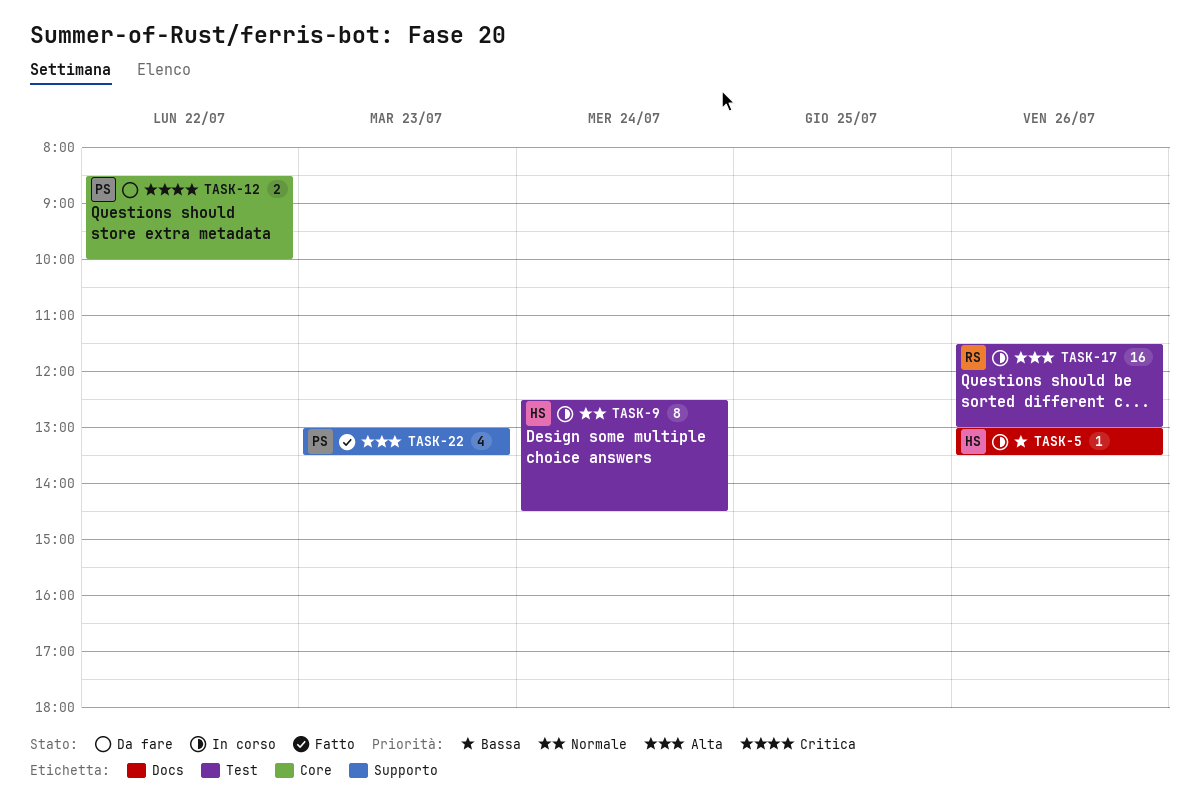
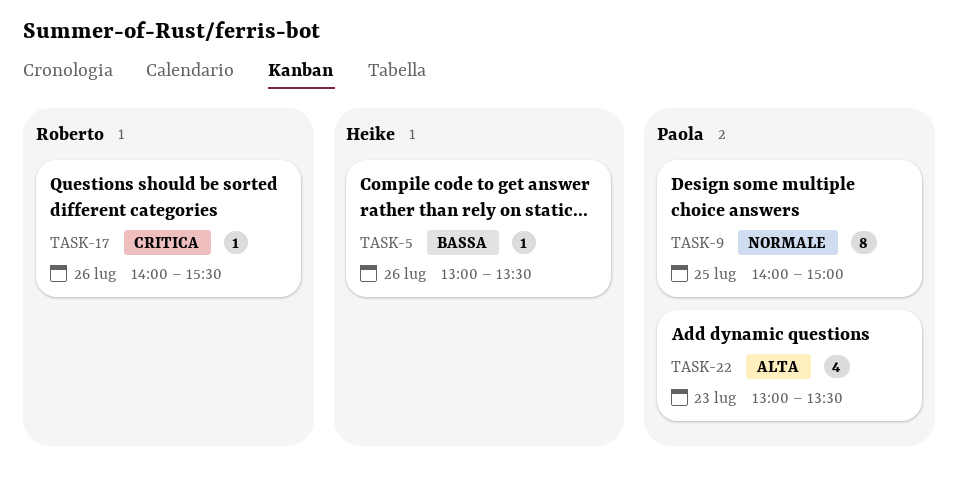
TASK-9, owner: Heike -> Paola
TASK-9, day: Jul 24 -> Jul 25
TASK-9, begins: 12:30 -> 14:00
TASK-9, ends: 14:30 -> 15:00
TASK-12: present -> none
TASK-17, priority: Alta -> Critica
TASK-17, estimate: 16 -> 1
TASK-17, begins: 11:30 -> 14:00
TASK-17, ends: 13:00 -> 15:30

